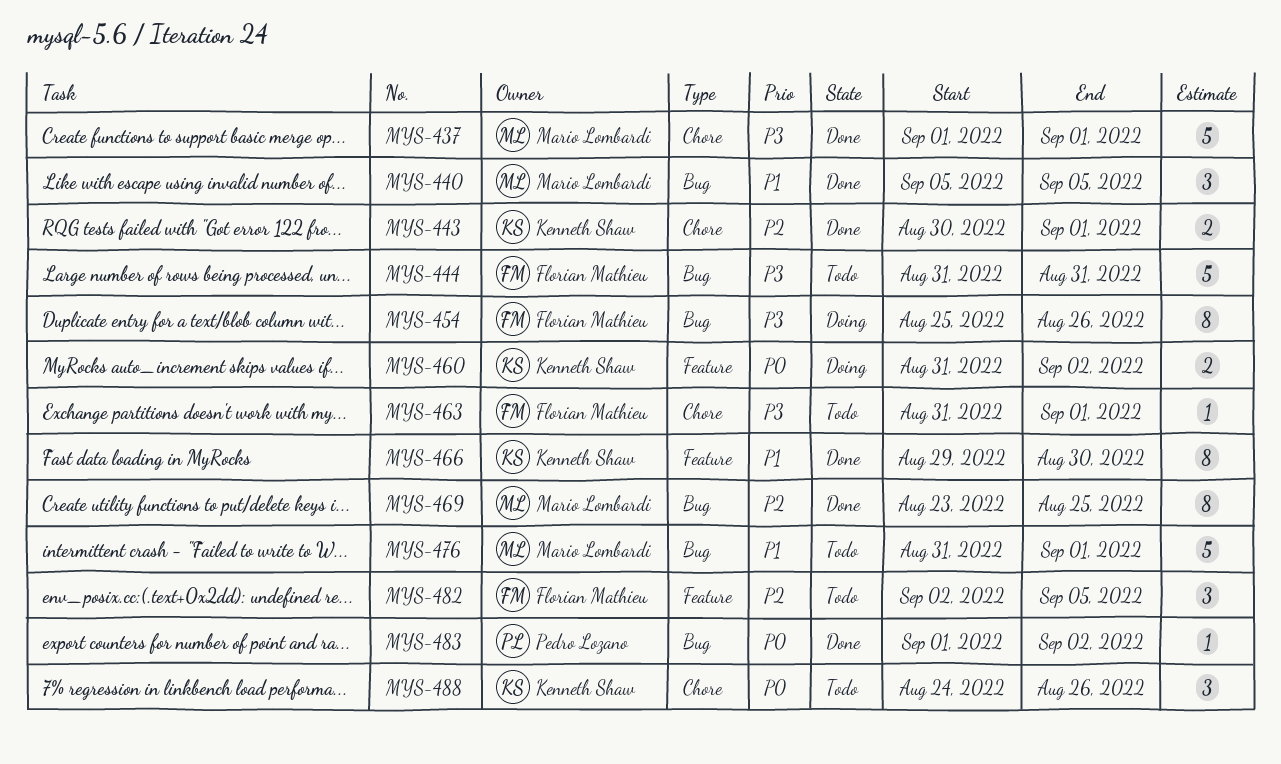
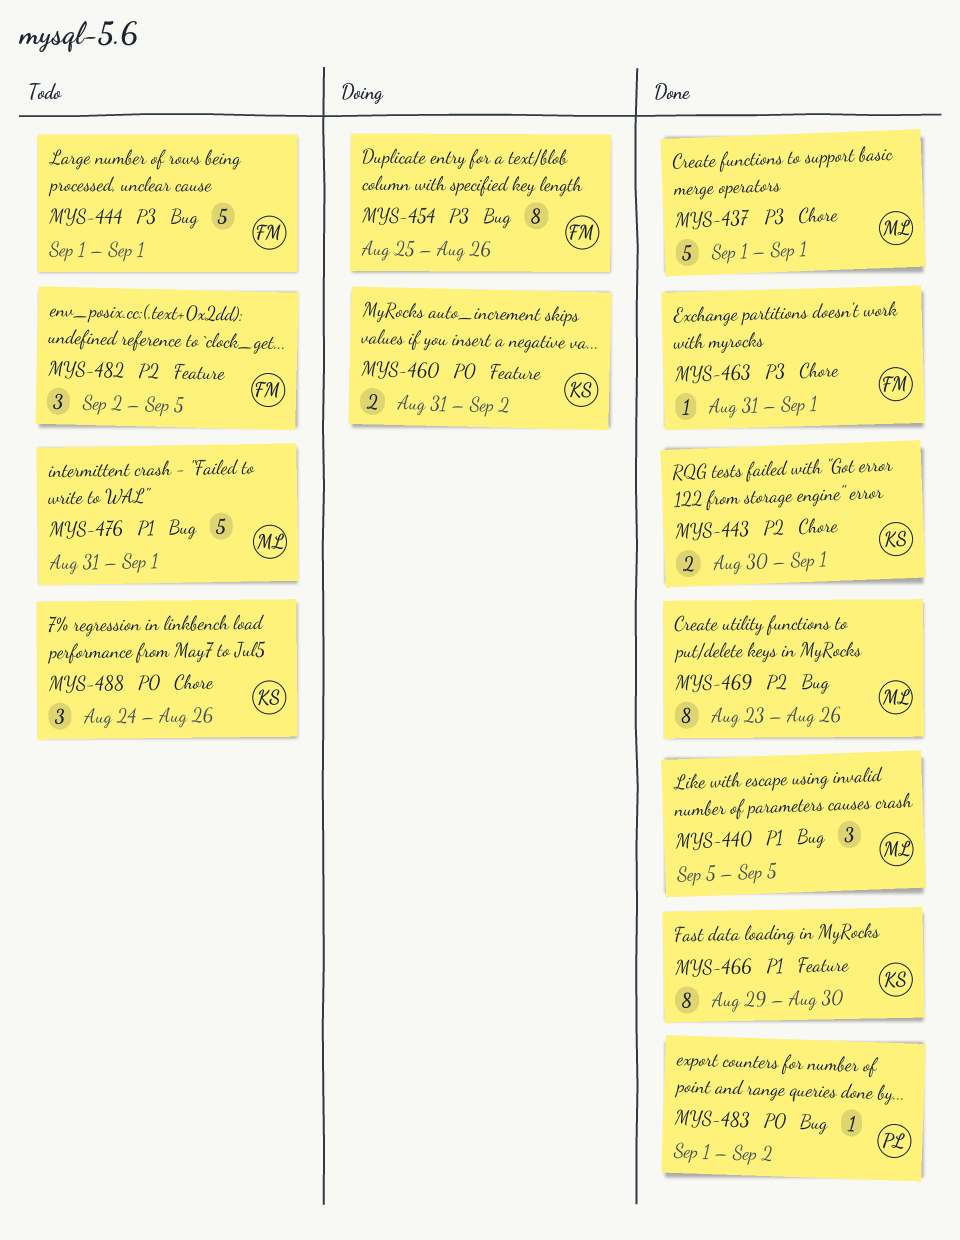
MYS-444, start: Aug 31 -> Sep 1
MYS-444, due: Aug 31 -> Sep 1
MYS-463, status: Todo -> Done
MYS-469, due: Aug 25 -> Aug 26

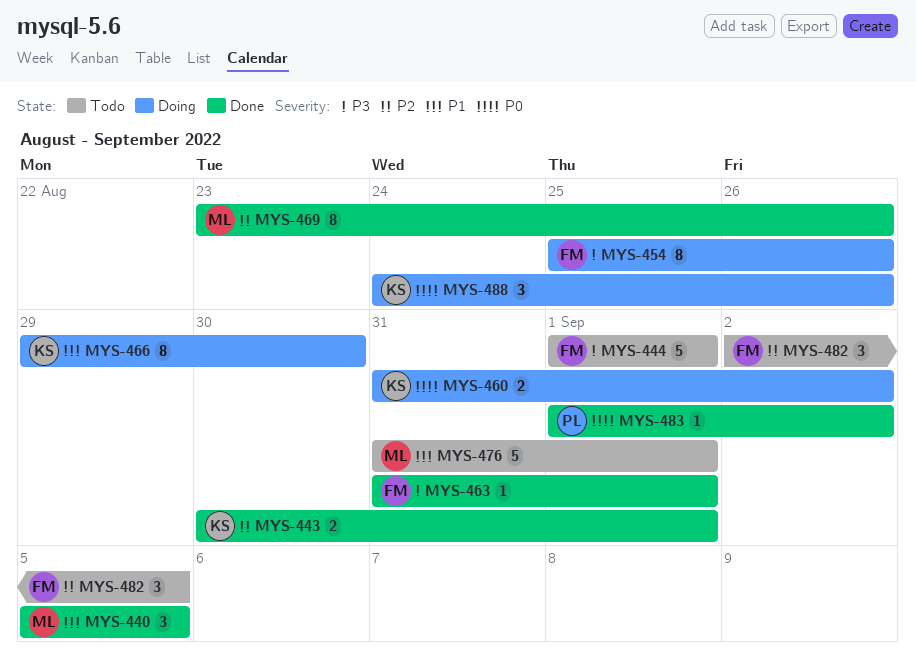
MYS-437: present -> none
MYS-466, status: Done -> Doing
MYS-488, status: Todo -> Doing

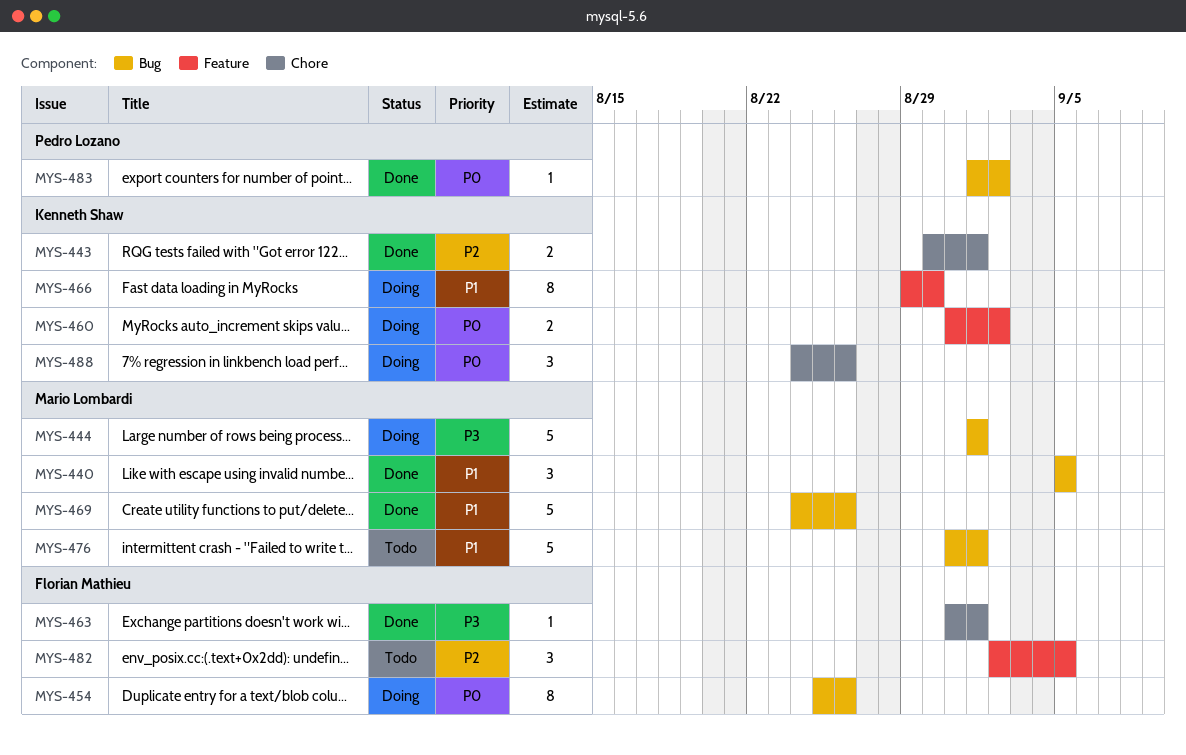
MYS-444, status: Todo -> Doing
MYS-444, owner: Florian Mathieu -> Mario Lombardi
MYS-454, priority: P3 -> P0
MYS-469, priority: P2 -> P1
MYS-469, estimate: 8 -> 5
MYS-469, start: Aug 23 -> Aug 24

